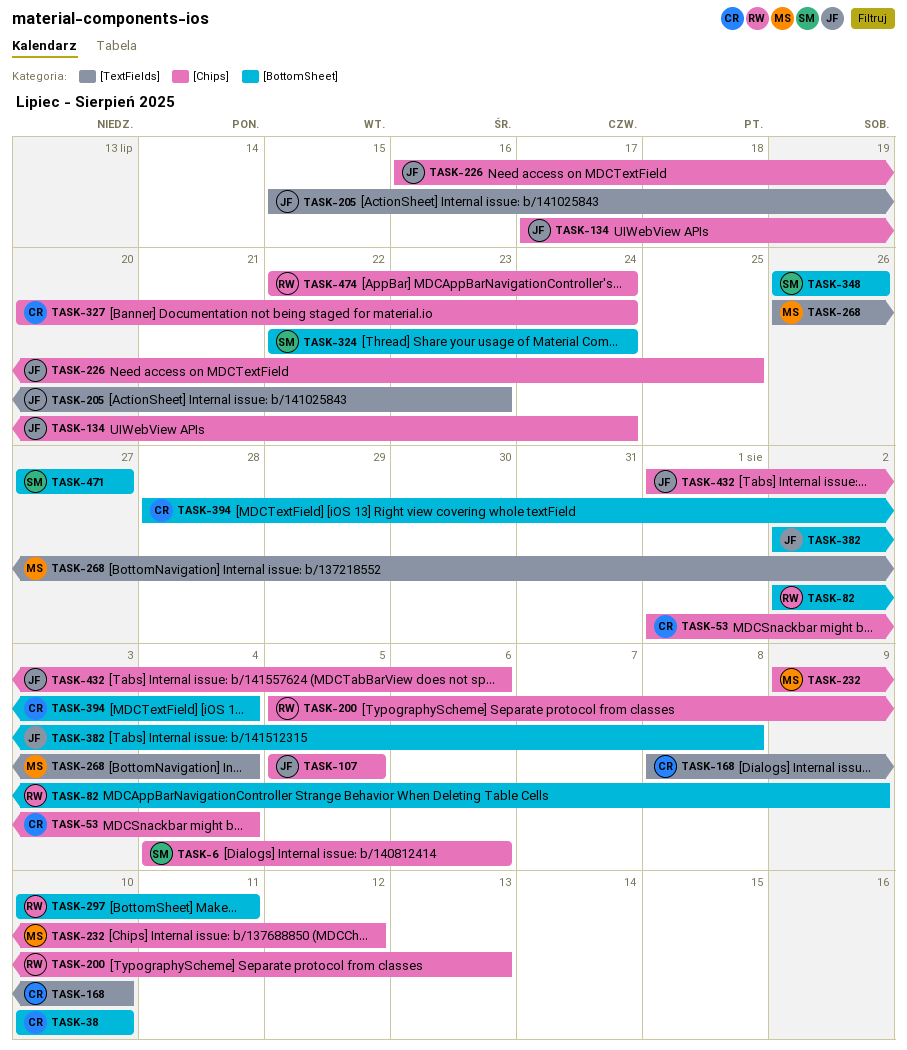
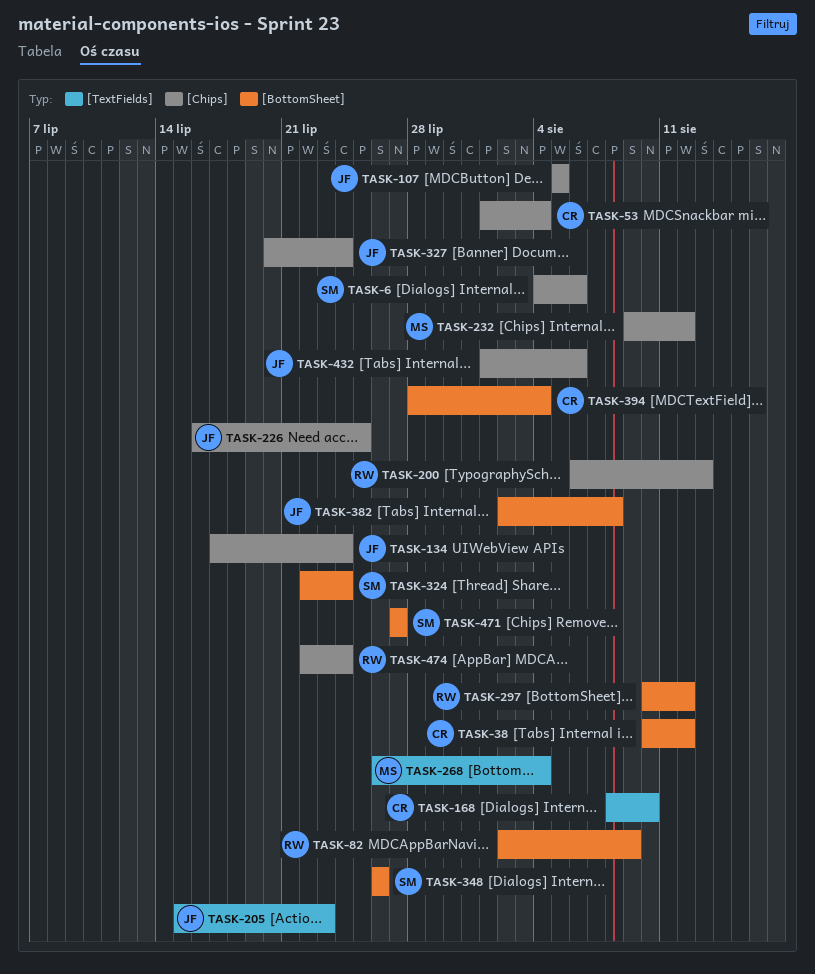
TASK-38, due: Aug 10 -> Aug 12
TASK-200, start: Aug 5 -> Aug 6
TASK-297, due: Aug 11 -> Aug 12
TASK-327, owner: CR -> JF

